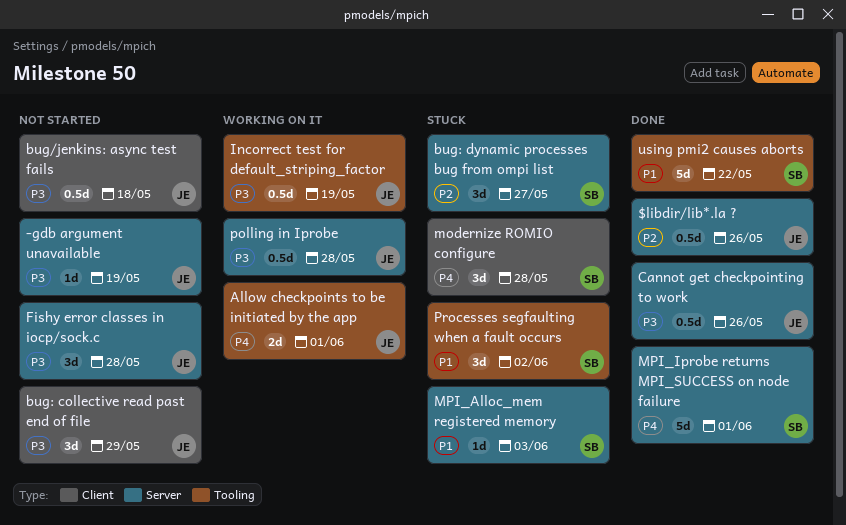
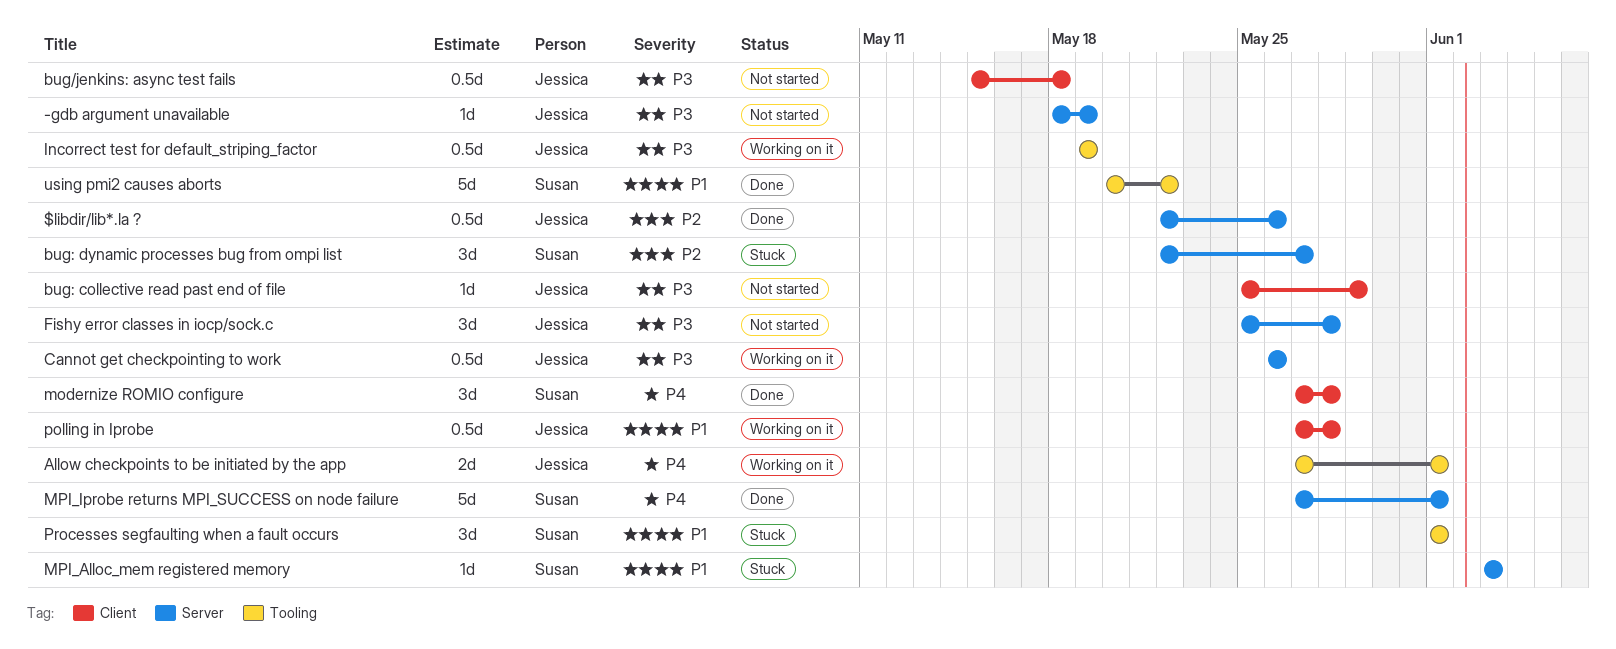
bug: collective read past end of file, estimate: 3d -> 1d
Cannot get checkpointing to work, status: Done -> Working on it
modernize ROMIO configure, status: Stuck -> Done
polling in Iprobe, priority: P3 -> P1
polling in Iprobe, label: Server -> Client
Processes segfaulting when a fault occurs, due: Jun 2 -> Jun 1

